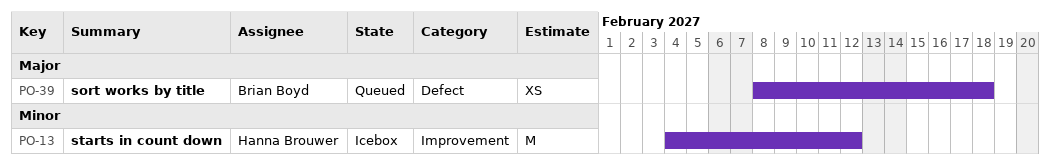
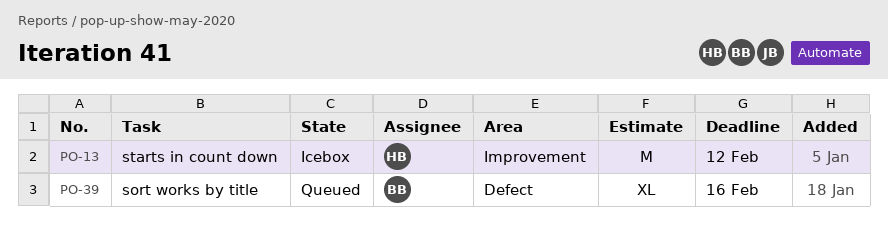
PO-39, estimate: XS -> XL
PO-39, due: Feb 18 -> Feb 16

